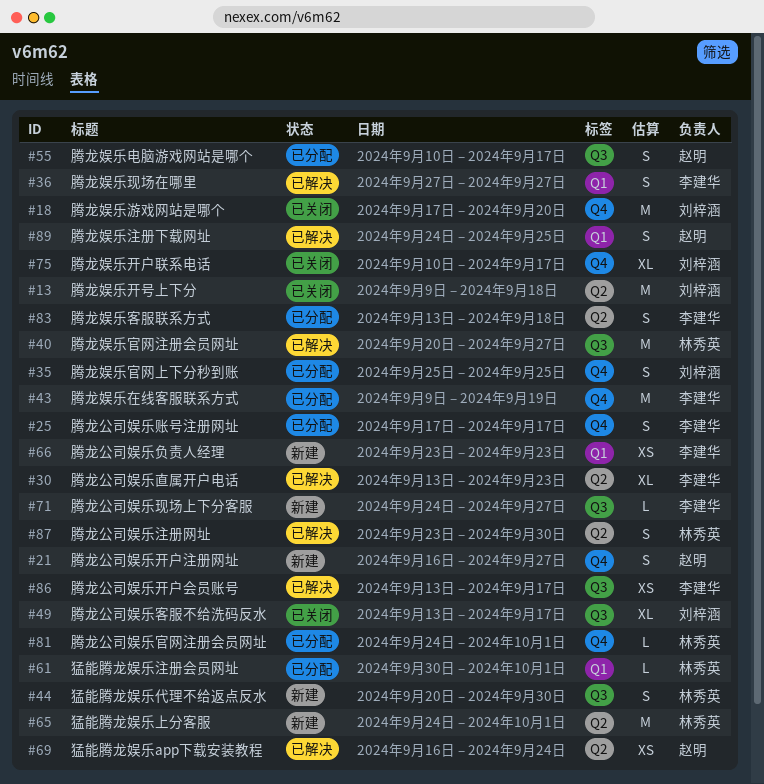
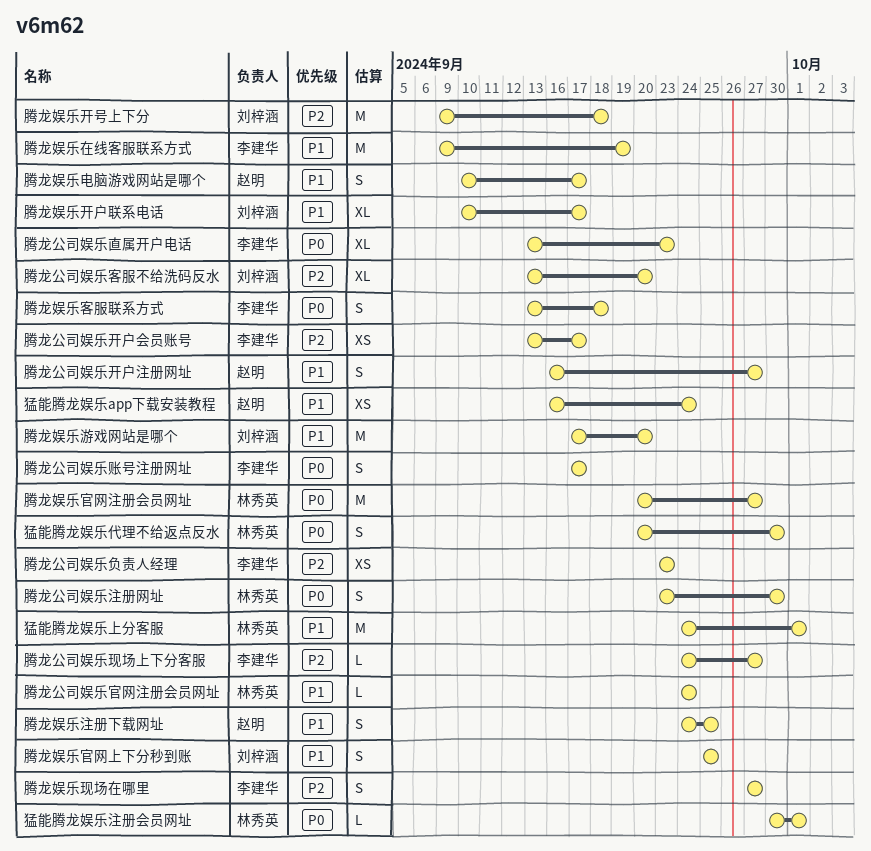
腾龙公司娱乐官网注册会员网址, due: Oct 1 -> Sep 24
腾龙公司娱乐客服不给洗码反水, due: Sep 17 -> Sep 20

